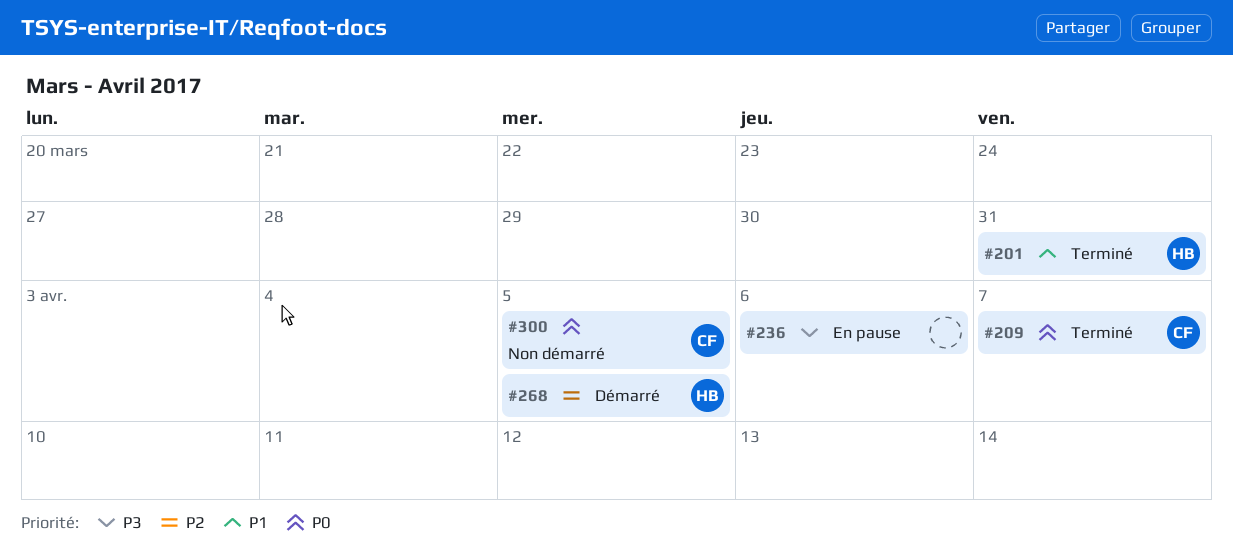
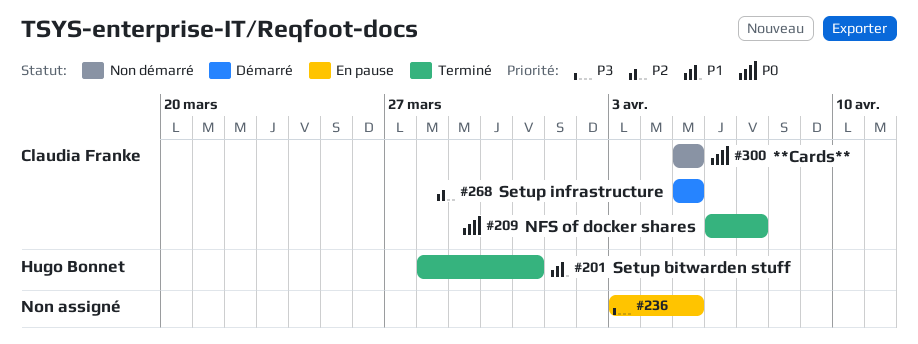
#236, due: Apr 6 -> Apr 5
#268, owner: Hugo Bonnet -> Claudia Franke

